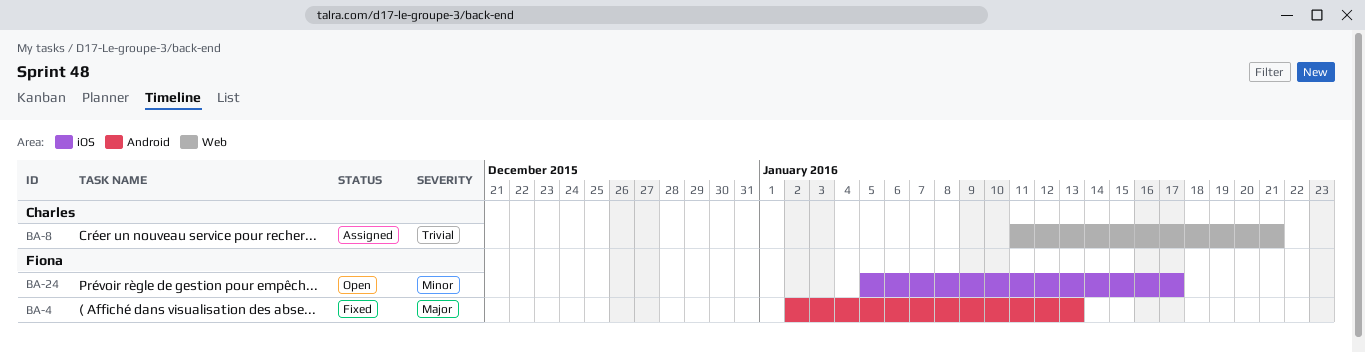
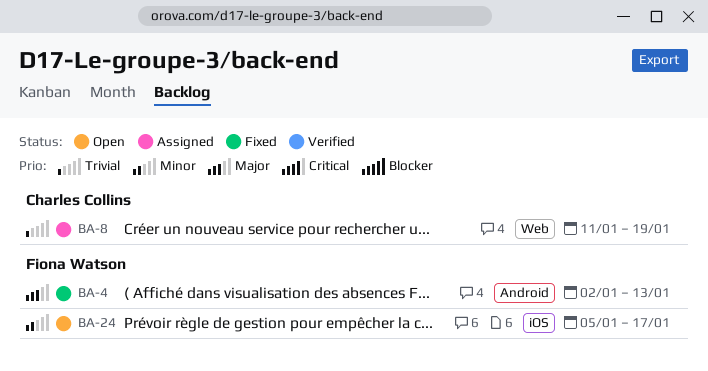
BA-8, due: Jan 21 -> Jan 19

